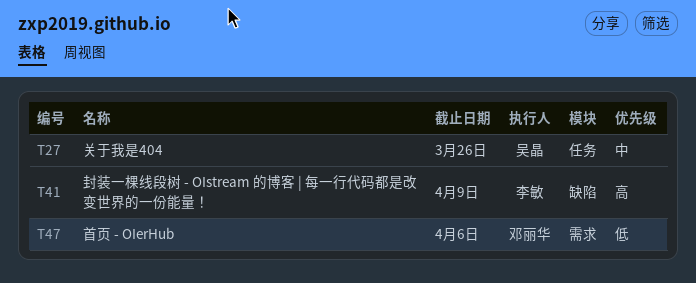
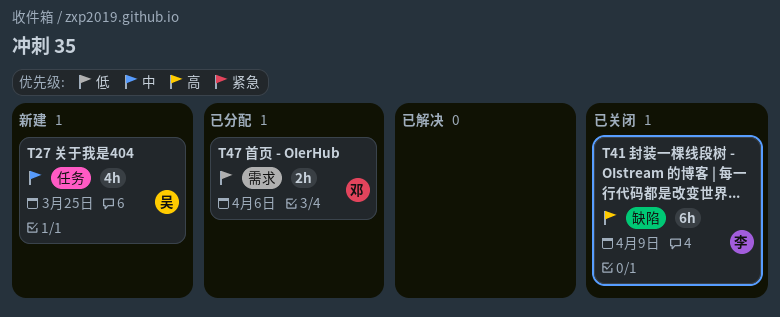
T27, due: Mar 26 -> Mar 25

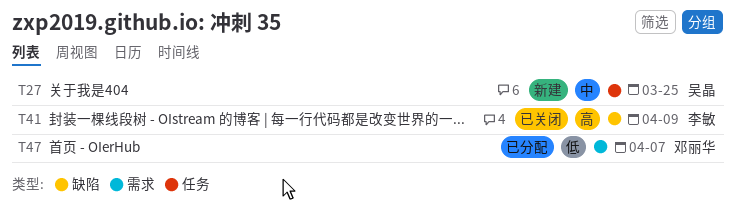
T47, due: Apr 6 -> Apr 7

